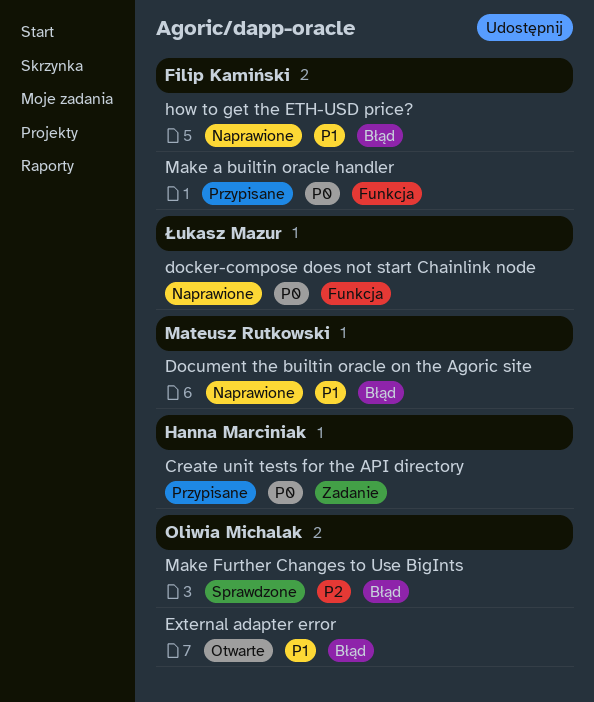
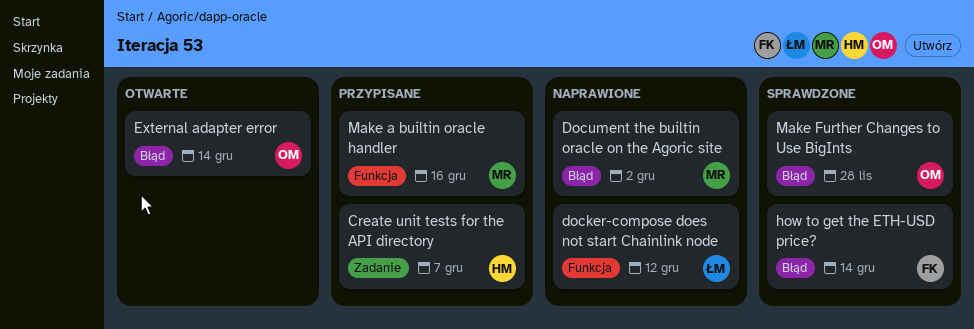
how to get the ETH-USD price?, status: Naprawione -> Sprawdzone
Make a builtin oracle handler, owner: Filip Kamiński -> Mateusz Rutkowski

